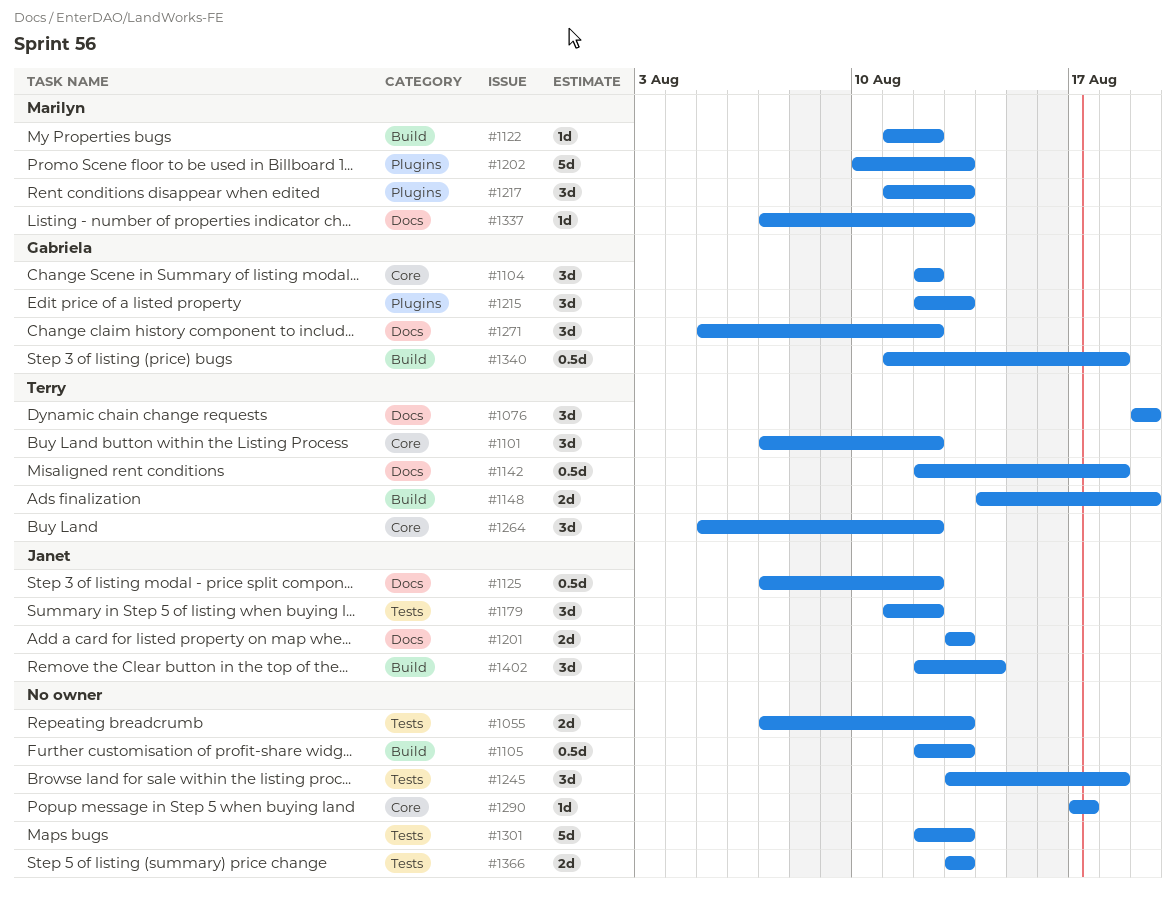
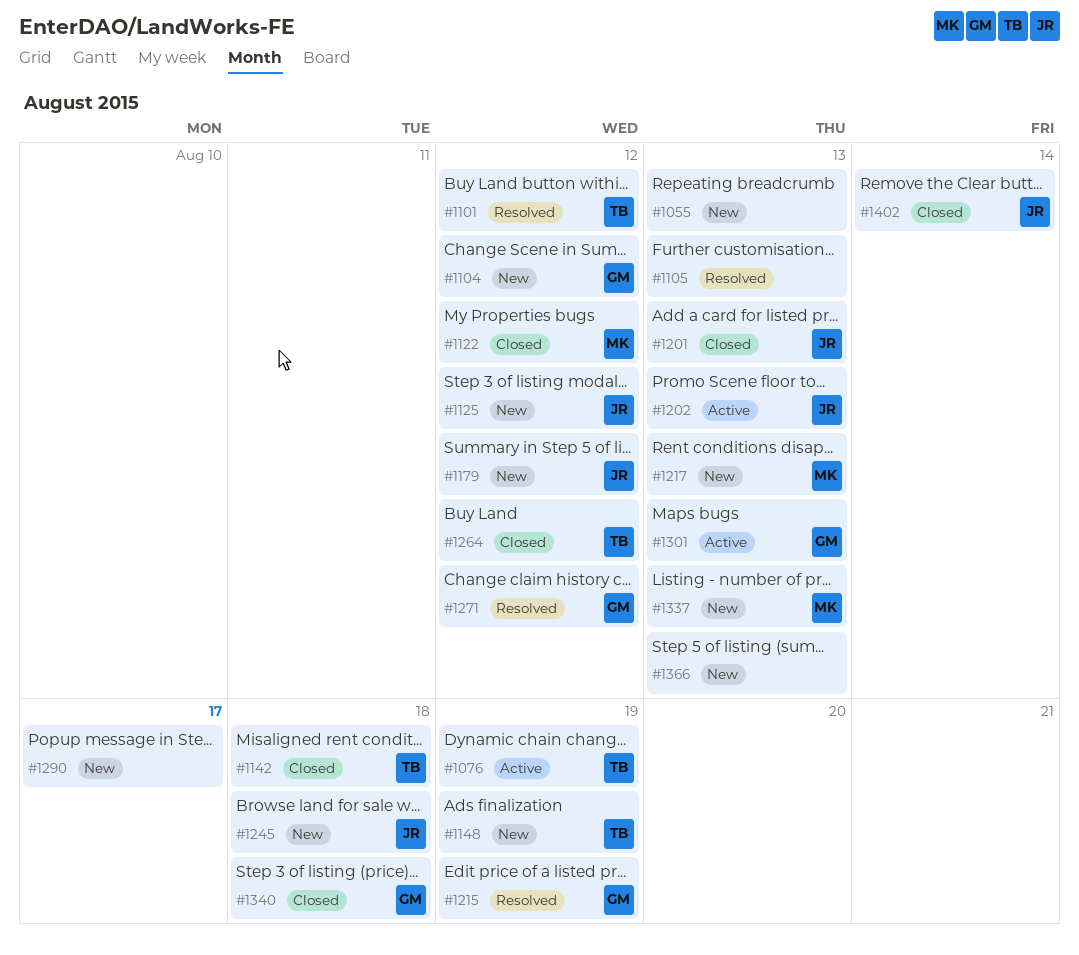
#1202, owner: Marilyn -> Janet
#1215, due: Aug 13 -> Aug 19
#1245, owner: none -> Janet
#1301, owner: none -> Gabriela

